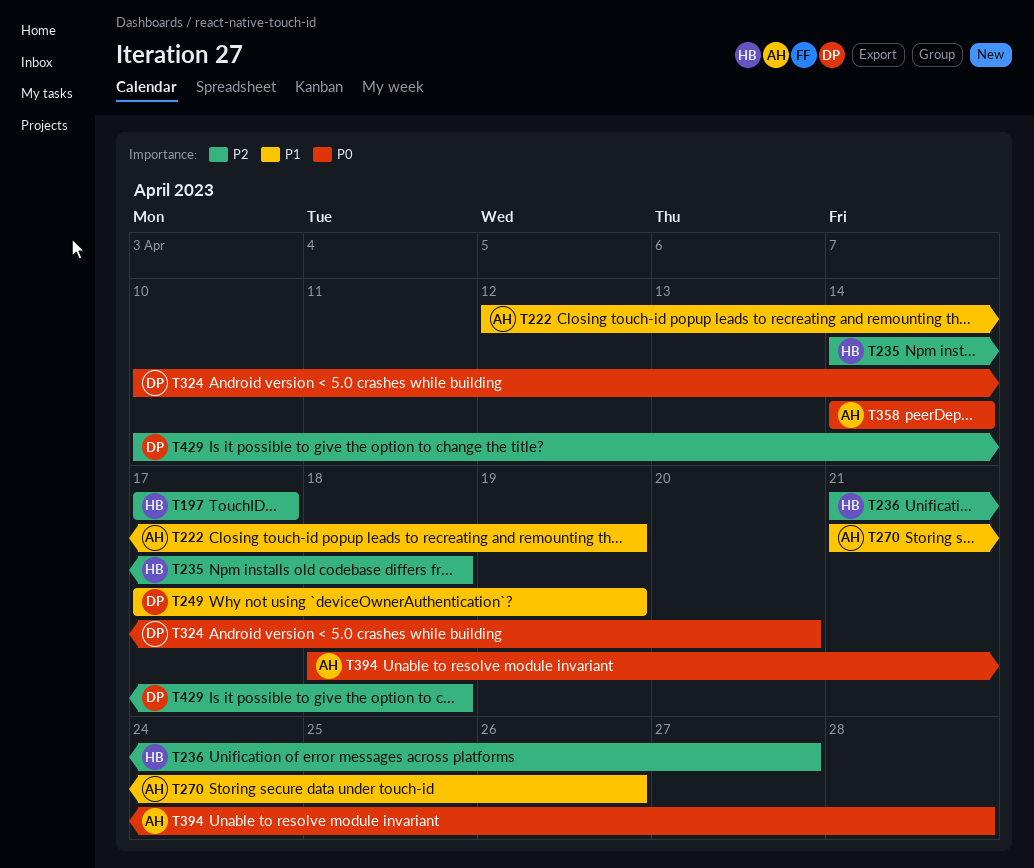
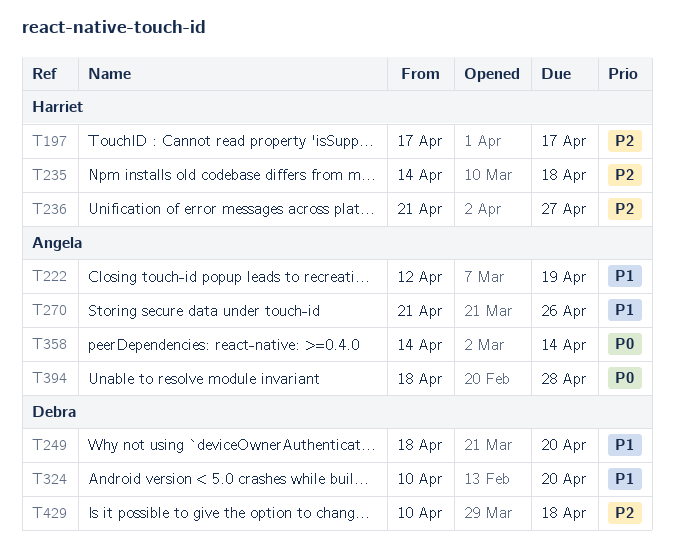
T249, start: Apr 17 -> Apr 18
T249, due: Apr 19 -> Apr 20
T324, priority: P0 -> P1

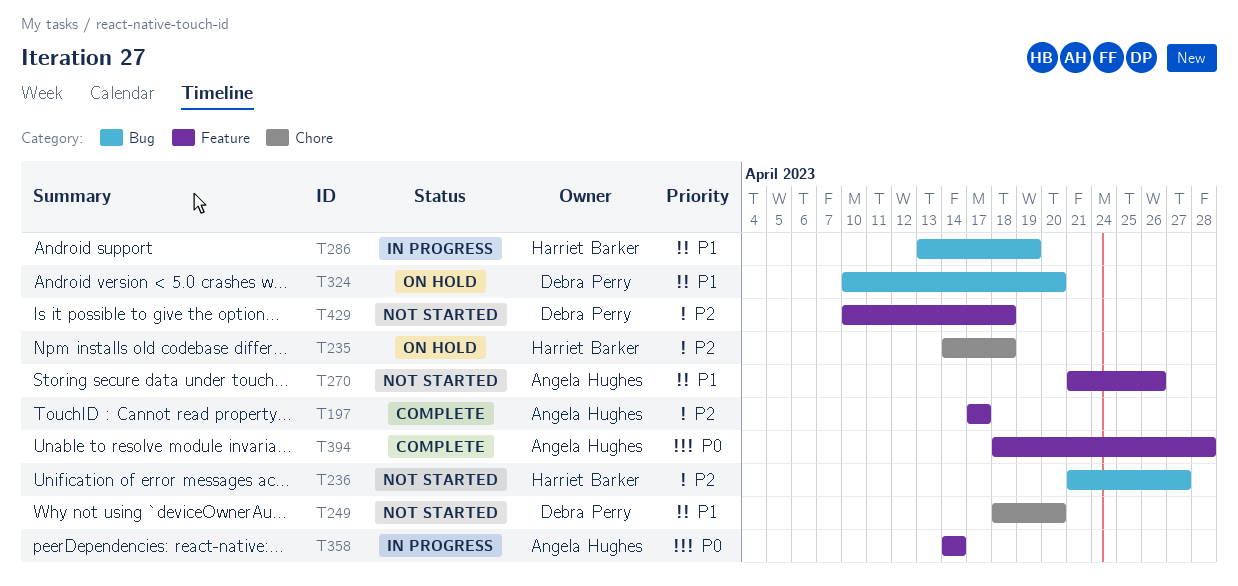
T197, owner: Harriet Barker -> Angela Hughes
T222: present -> none
T286: none -> present

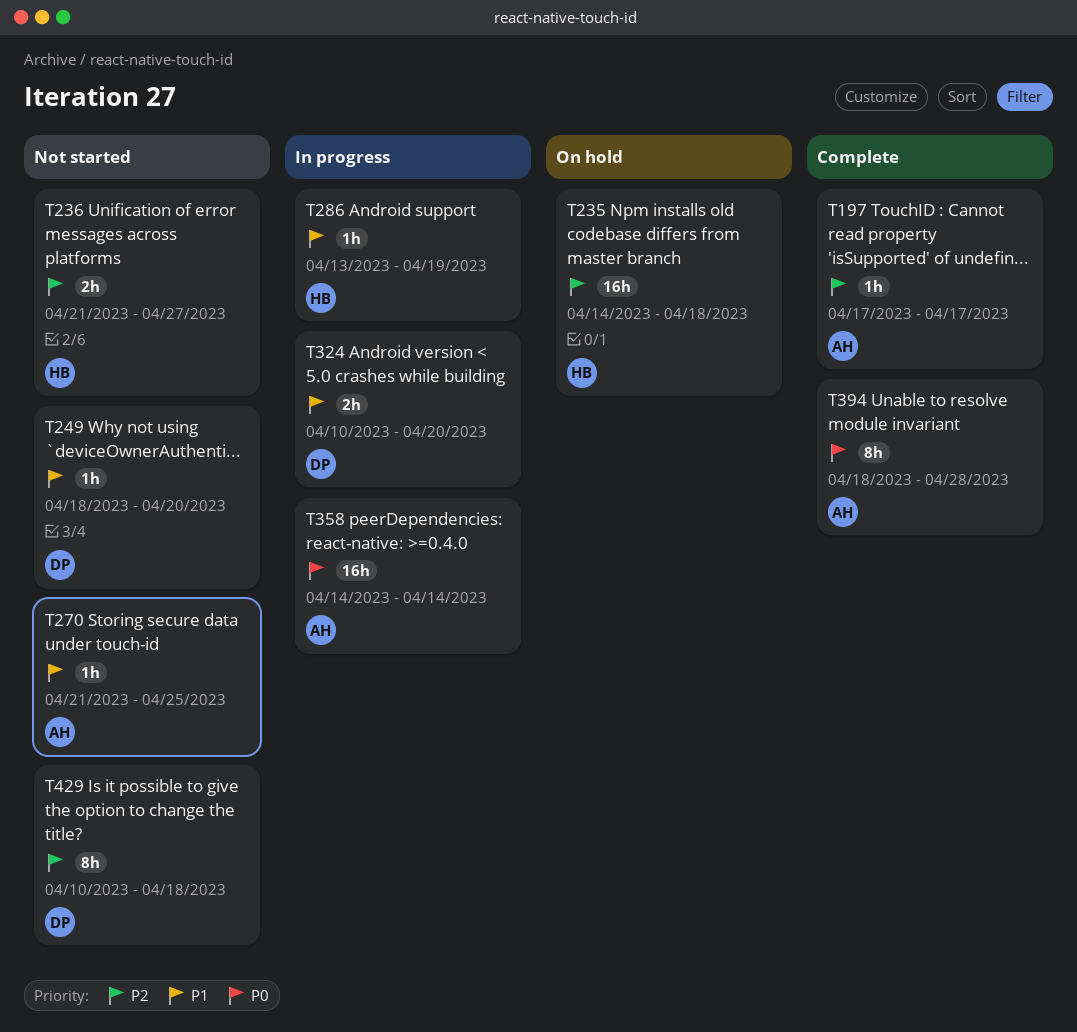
T270, due: Apr 26 -> Apr 25
T324, status: On hold -> In progress

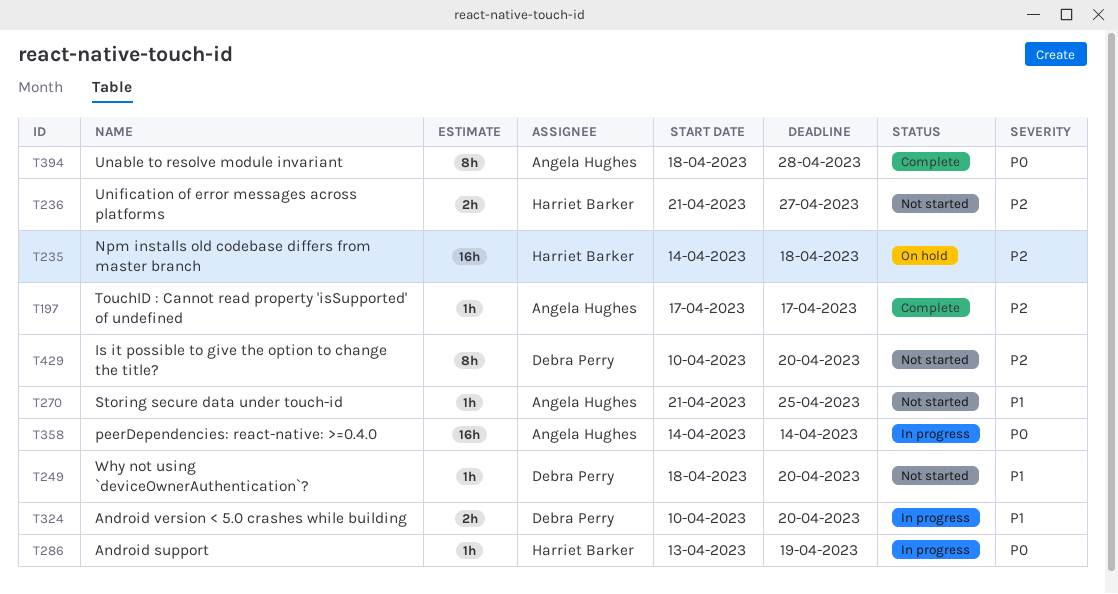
T286, priority: P1 -> P0
T429, due: Apr 18 -> Apr 20

